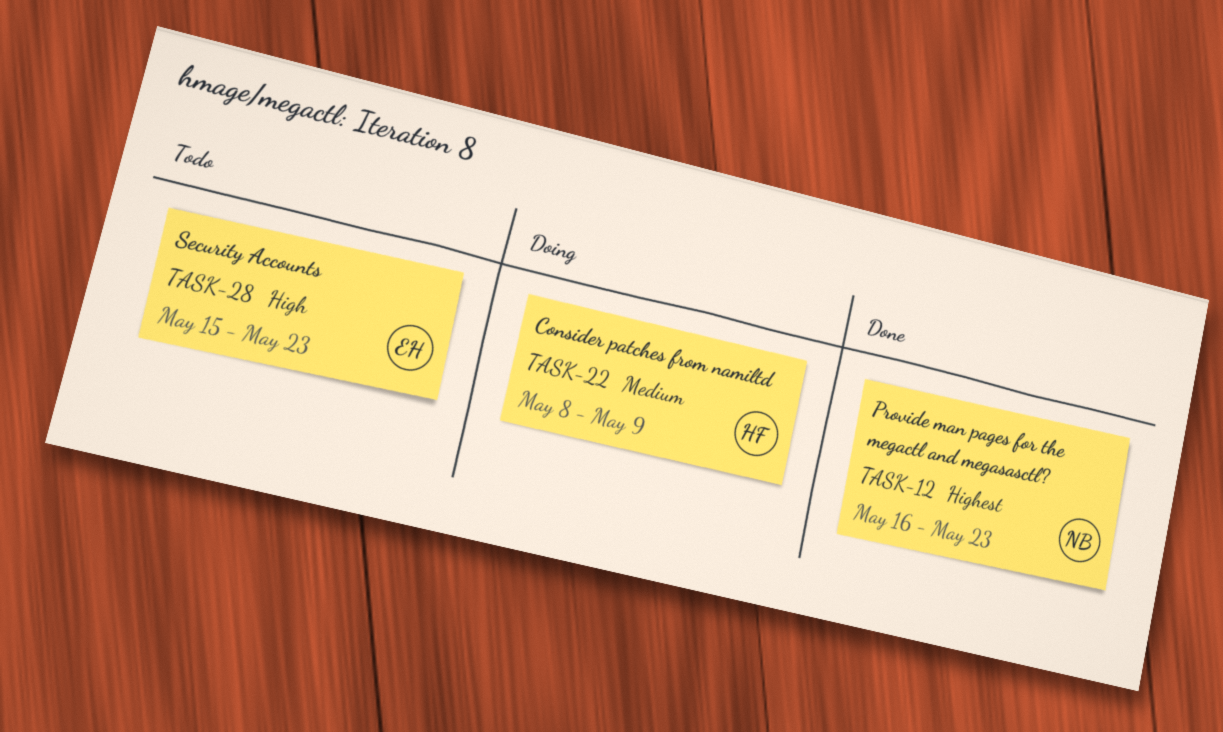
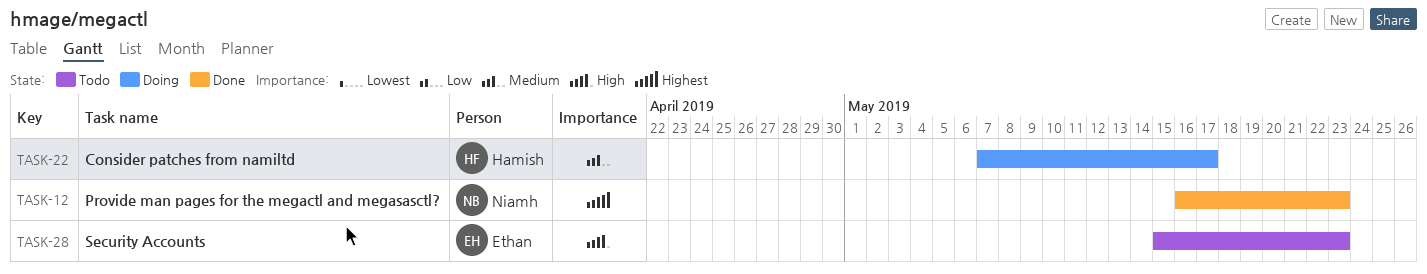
TASK-22, start: May 8 -> May 7
TASK-22, due: May 9 -> May 17

